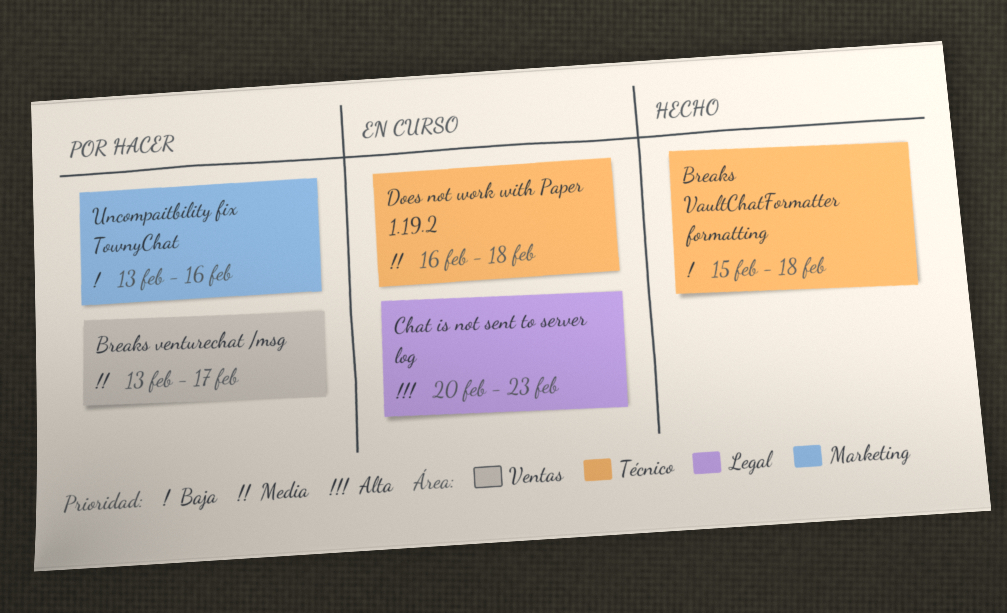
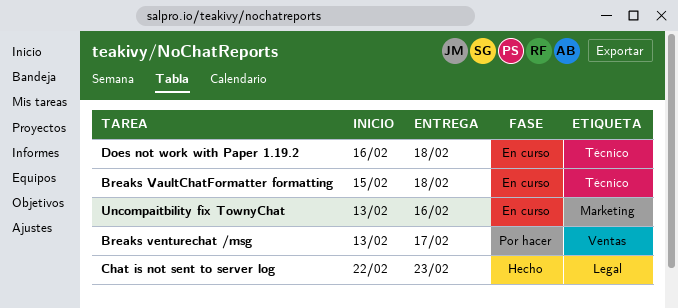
Breaks VaultChatFormatter formatting, status: Hecho -> En curso
Chat is not sent to server log, status: En curso -> Hecho
Chat is not sent to server log, start: Feb 20 -> Feb 22
Uncompaitbility fix TownyChat, status: Por hacer -> En curso

